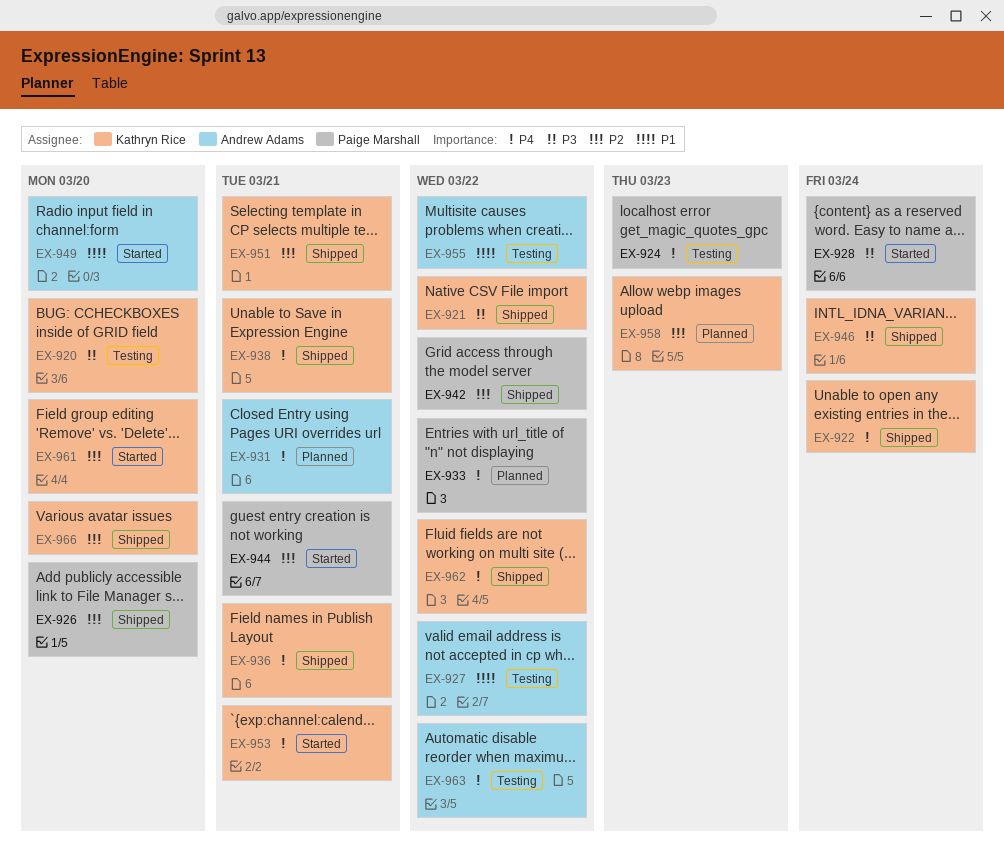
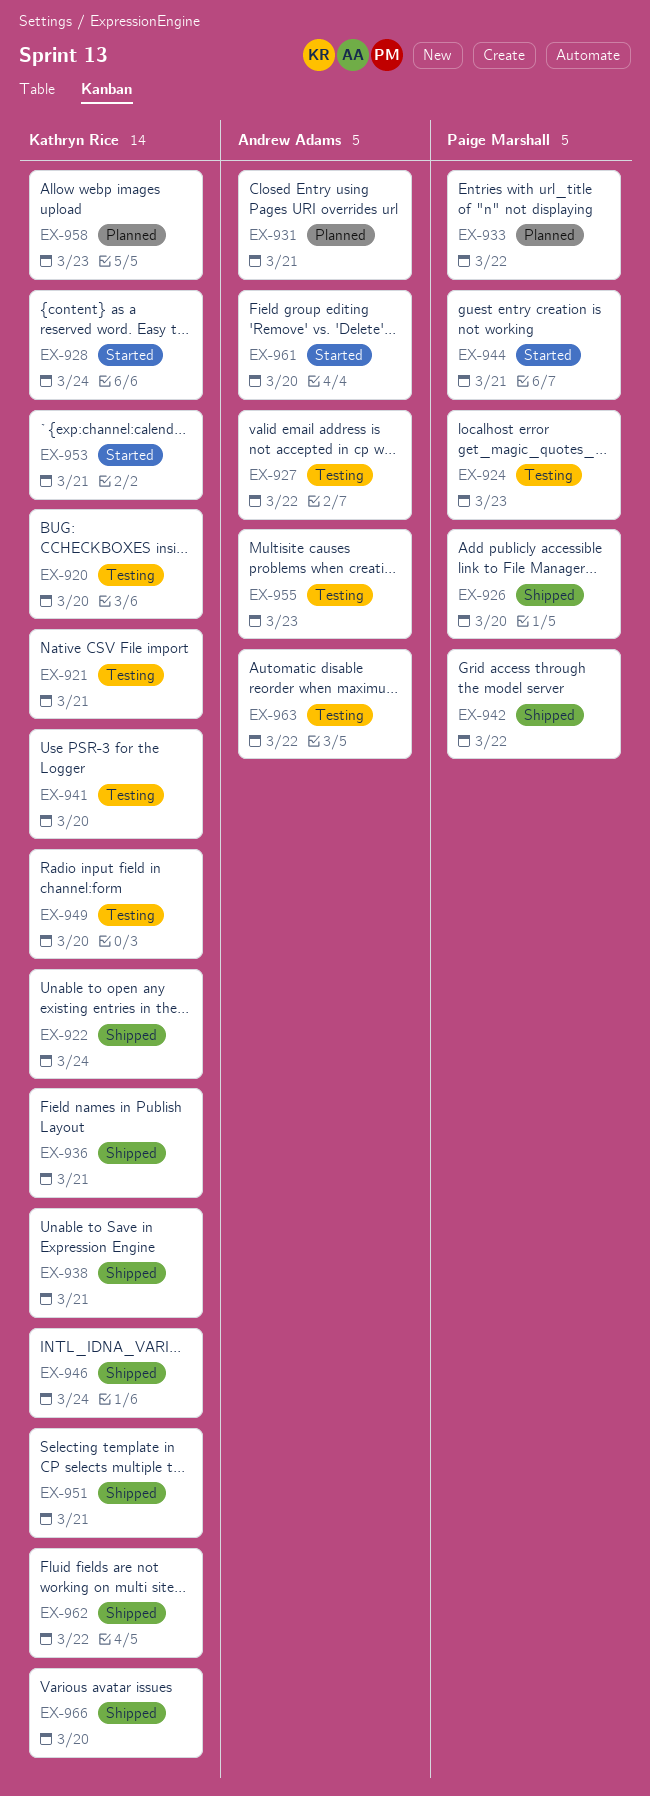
EX-921, status: Shipped -> Testing
EX-921, due: Mar 22 -> Mar 21
EX-928, owner: Paige Marshall -> Kathryn Rice
EX-941: none -> present
EX-949, status: Started -> Testing
EX-949, owner: Andrew Adams -> Kathryn Rice
EX-955, due: Mar 22 -> Mar 23
EX-961, owner: Kathryn Rice -> Andrew Adams

